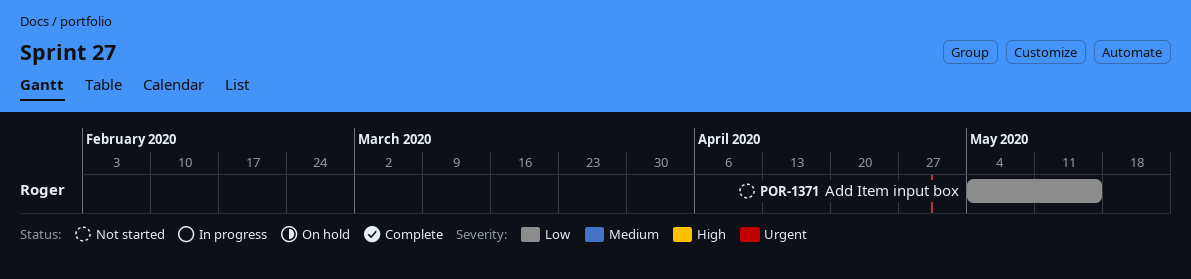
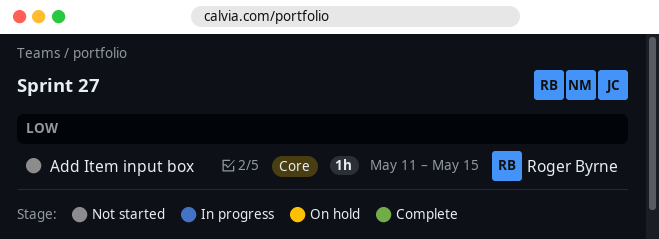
Add Item input box, start: May 4 -> May 11

